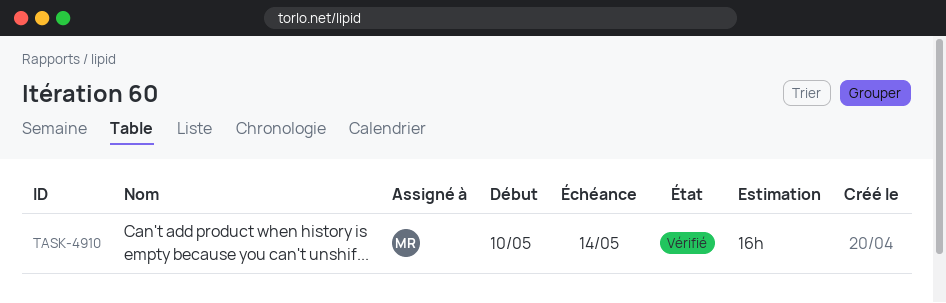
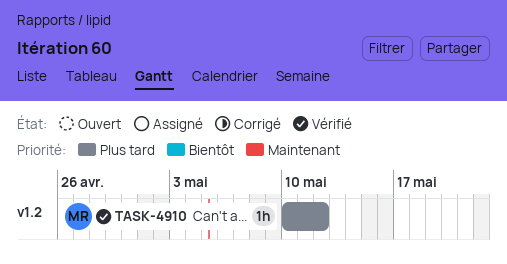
TASK-4910, estimate: 16h -> 1h
TASK-4910, due: May 14 -> May 12

